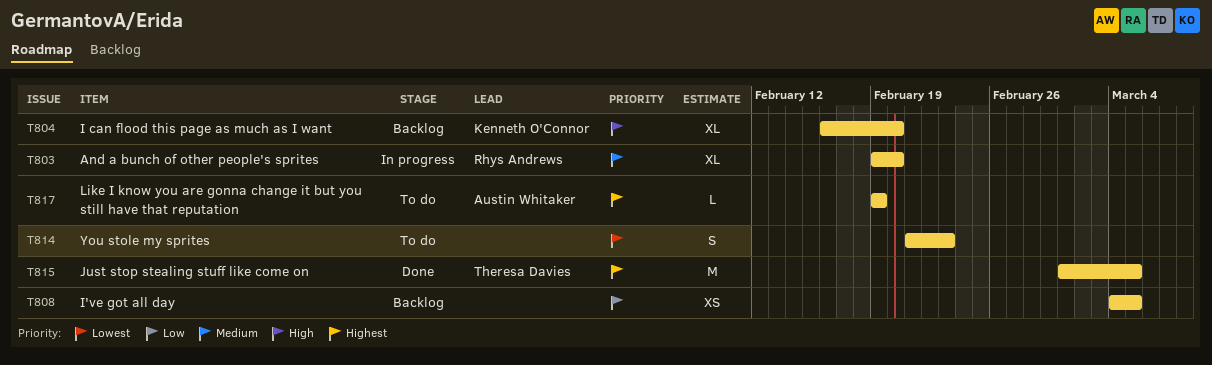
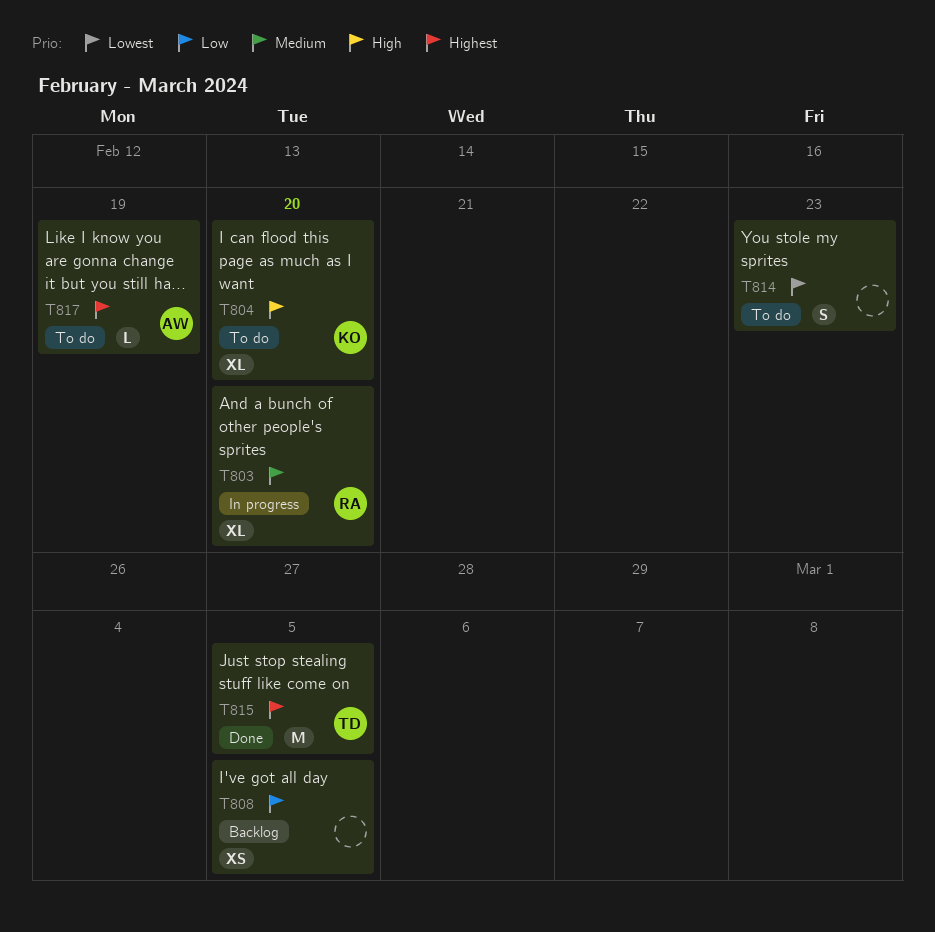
T804, status: Backlog -> To do

